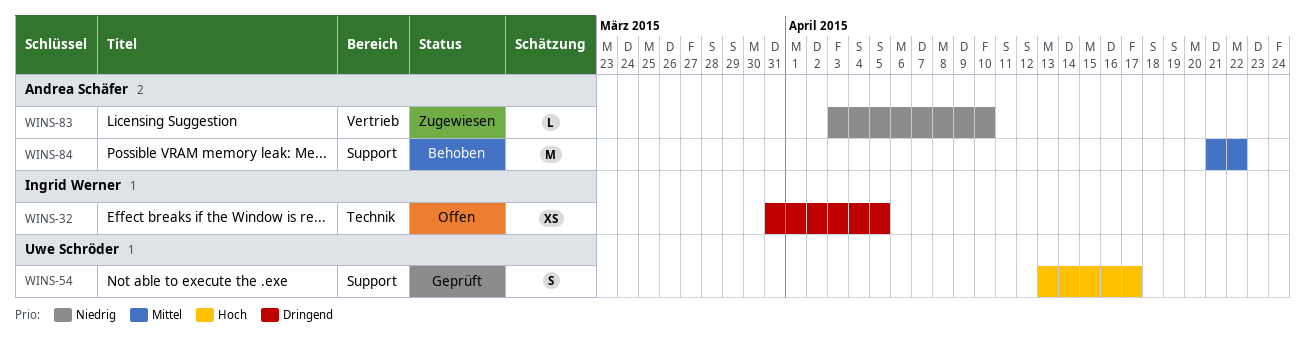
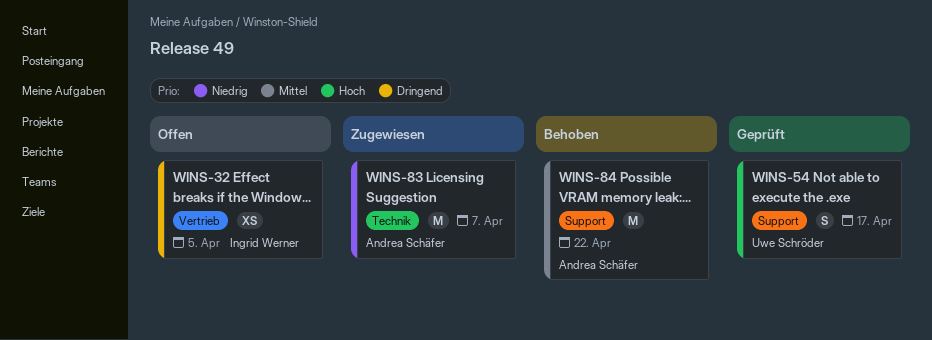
WINS-32, label: Technik -> Vertrieb
WINS-83, label: Vertrieb -> Technik
WINS-83, estimate: L -> M
WINS-83, due: Apr 10 -> Apr 7

